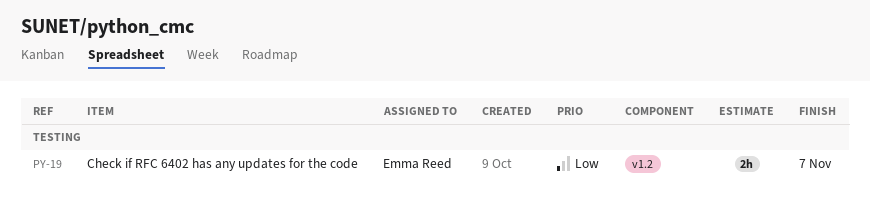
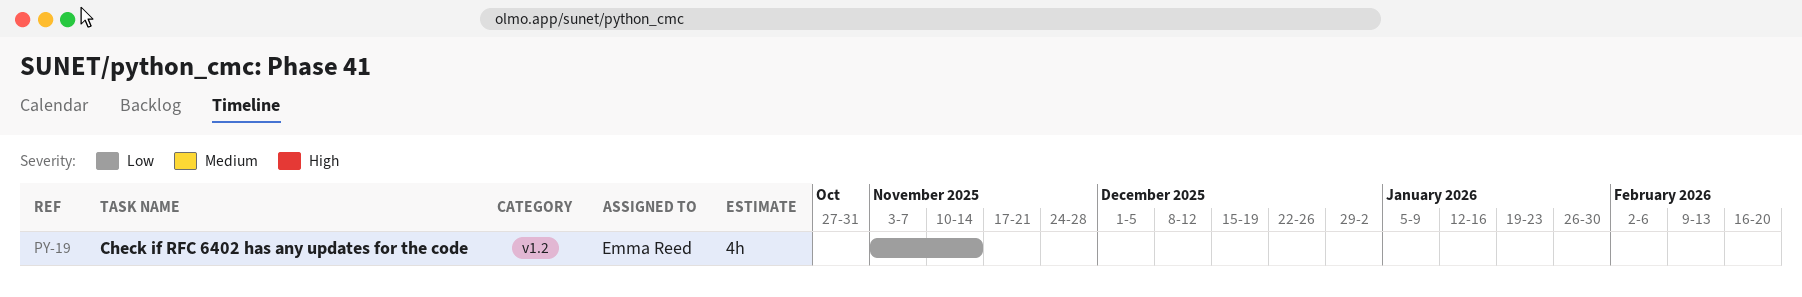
PY-19, estimate: 2h -> 4h
PY-19, due: Nov 7 -> Nov 14

